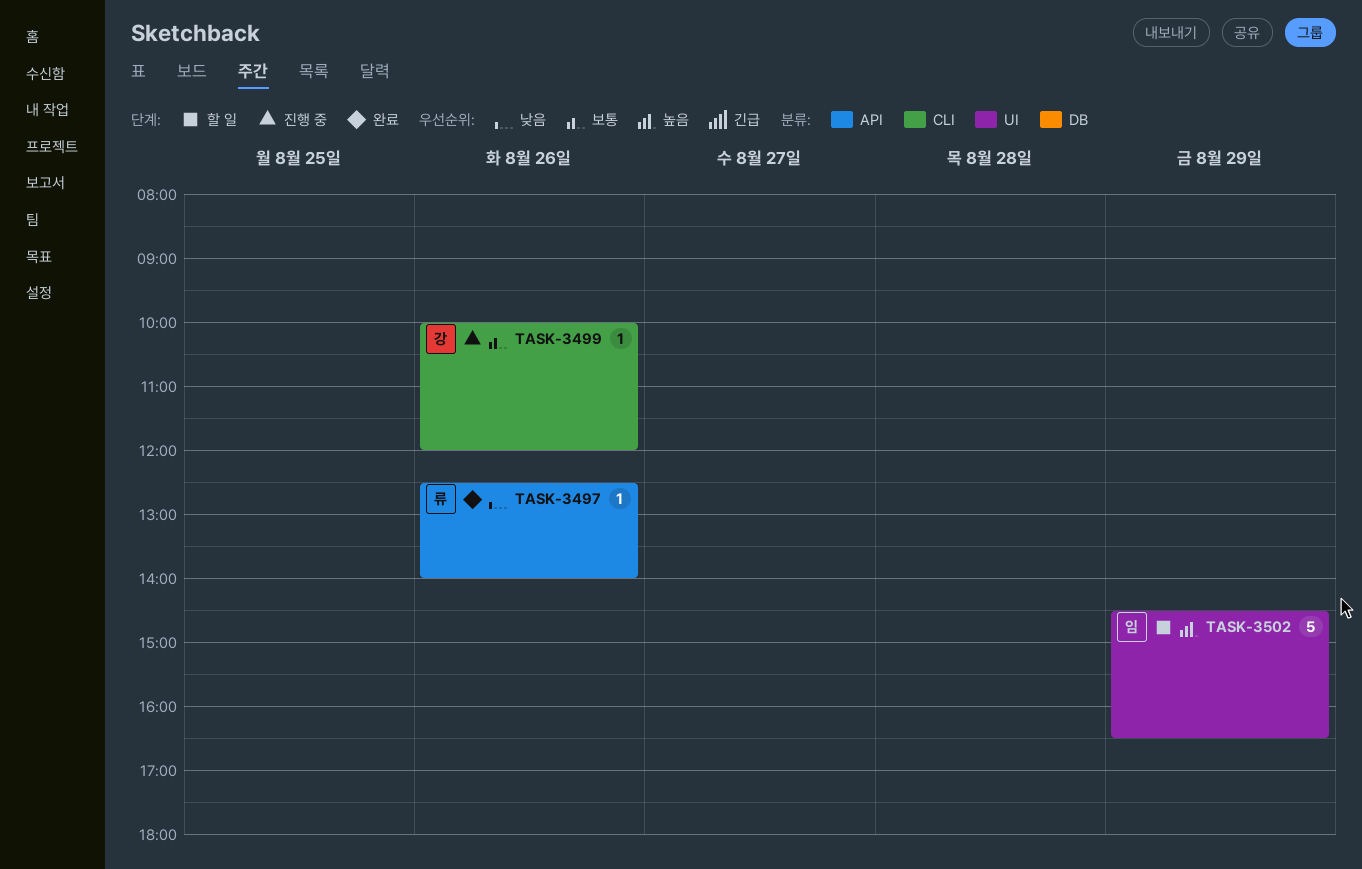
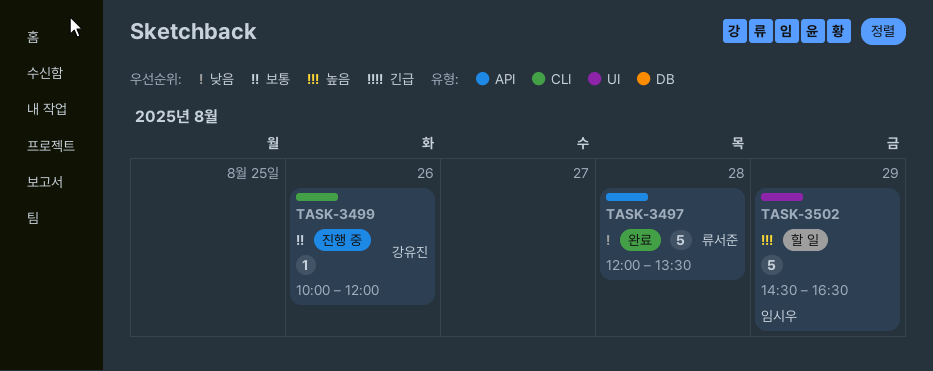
TASK-3497, estimate: 1 -> 5
TASK-3497, day: Aug 26 -> Aug 28
TASK-3497, begins: 12:30 -> 12:00
TASK-3497, ends: 14:00 -> 13:30

